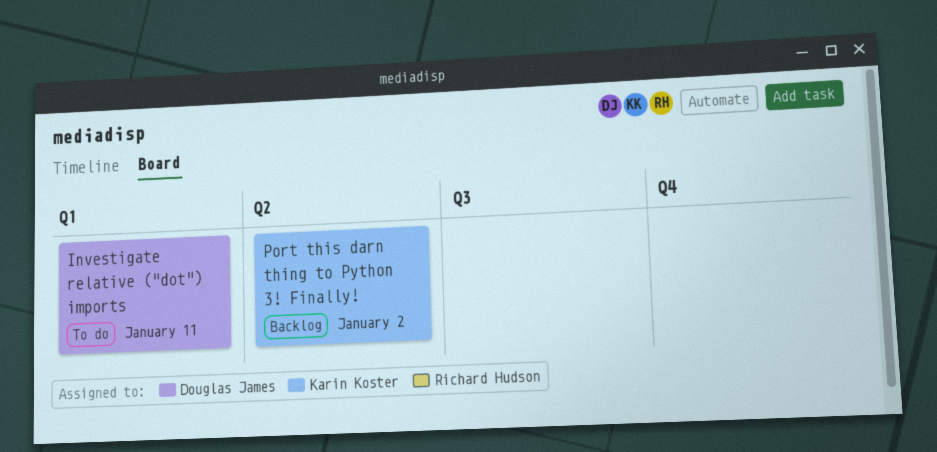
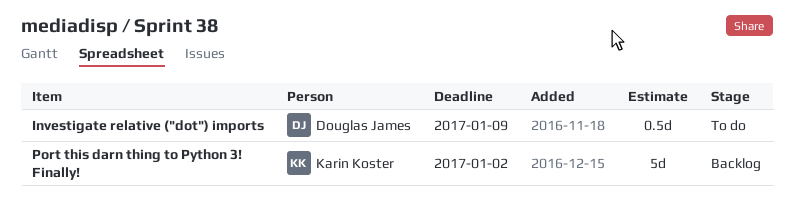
Investigate relative ("dot") imports, due: Jan 11 -> Jan 9

